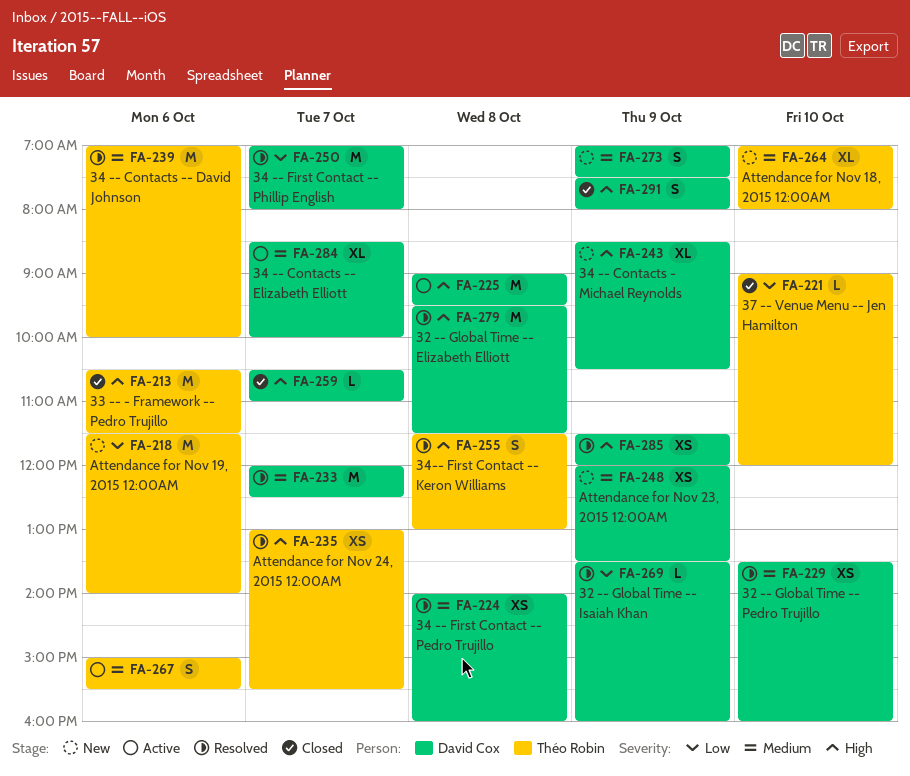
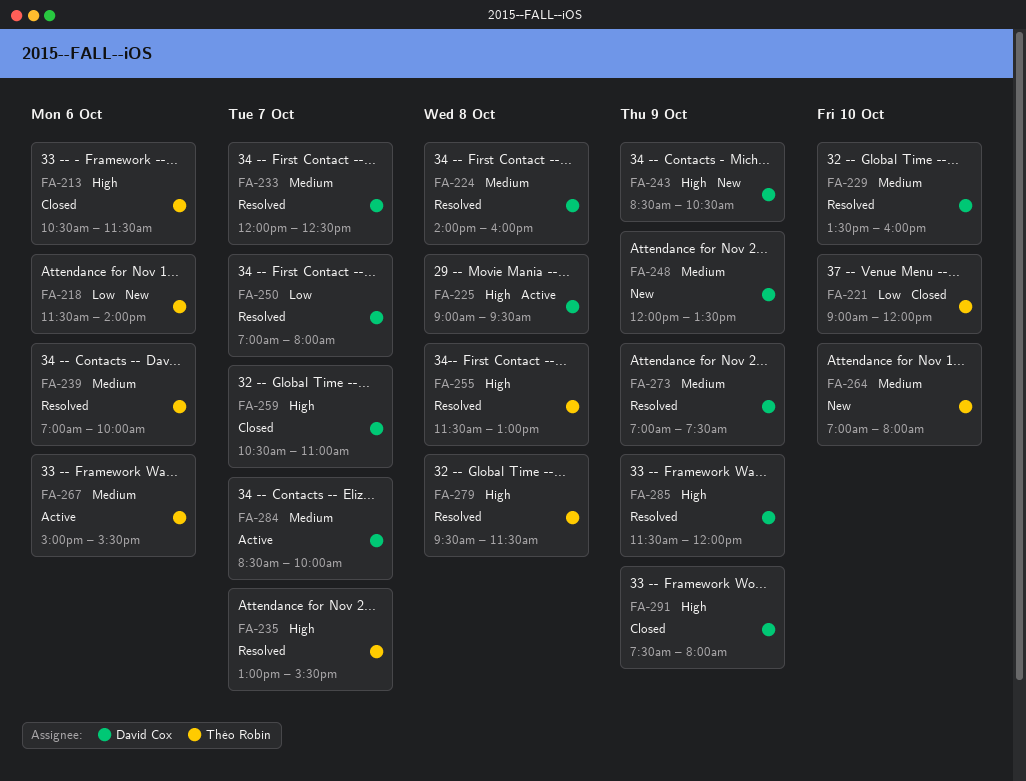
FA-269: present -> none
FA-273, status: New -> Resolved
FA-279, owner: David Cox -> Théo Robin

